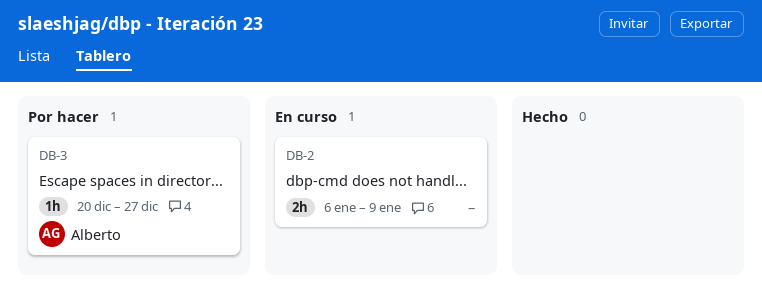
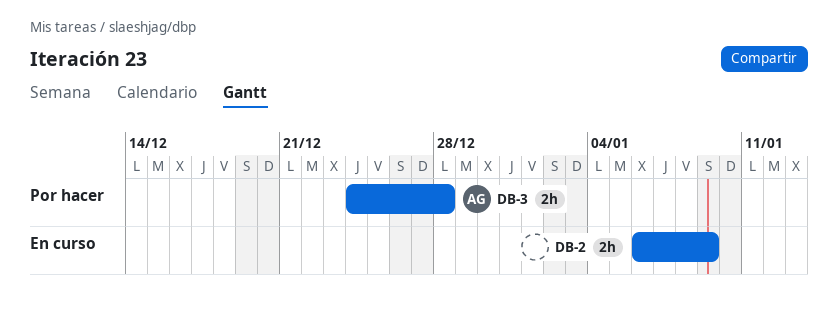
DB-3, estimate: 1h -> 2h
DB-3, start: Dec 20 -> Dec 24
DB-3, due: Dec 27 -> Dec 28

